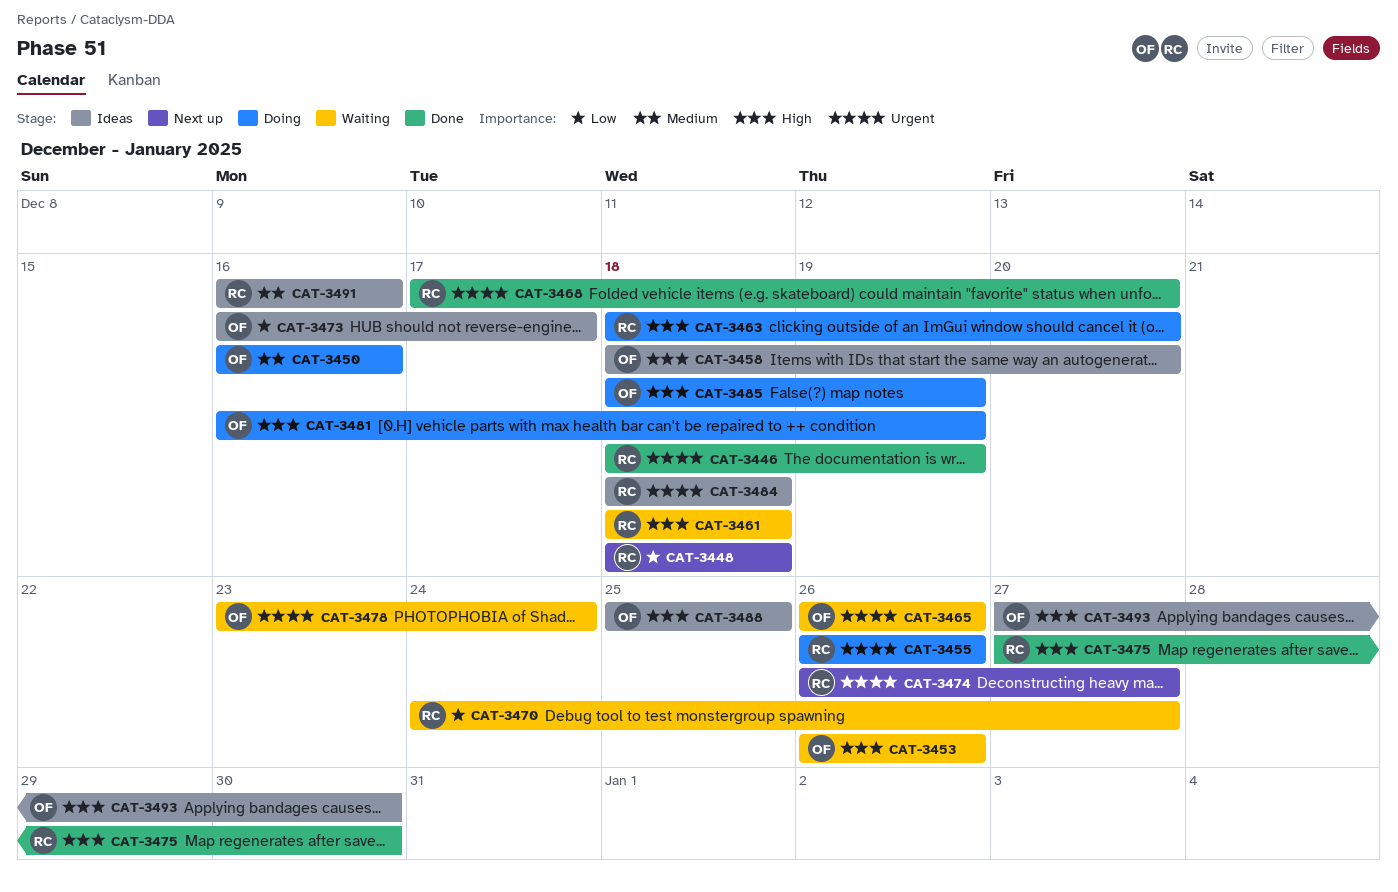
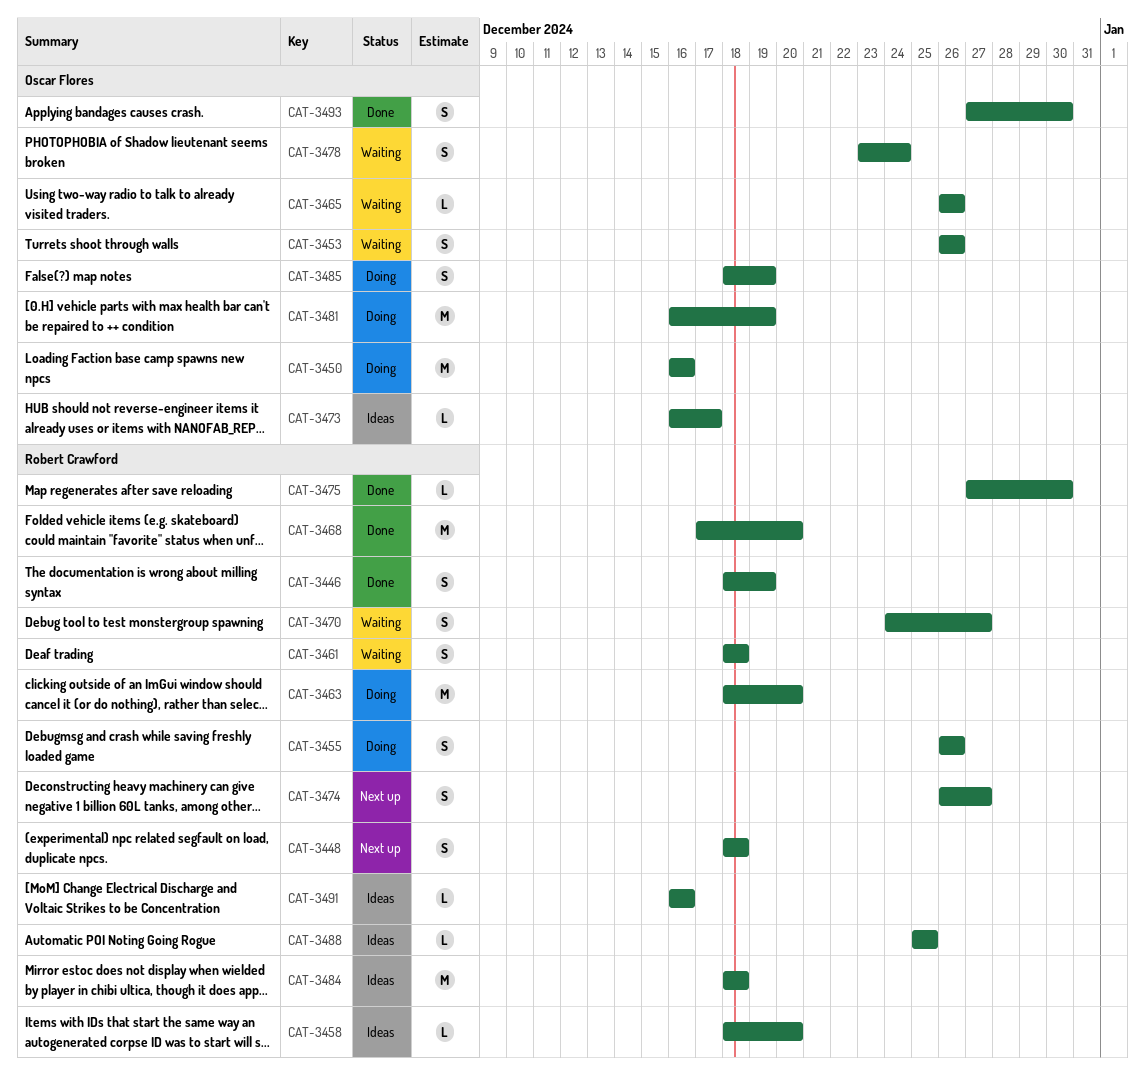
CAT-3458, owner: Oscar Flores -> Robert Crawford
CAT-3488, owner: Oscar Flores -> Robert Crawford
CAT-3493, status: Ideas -> Done

